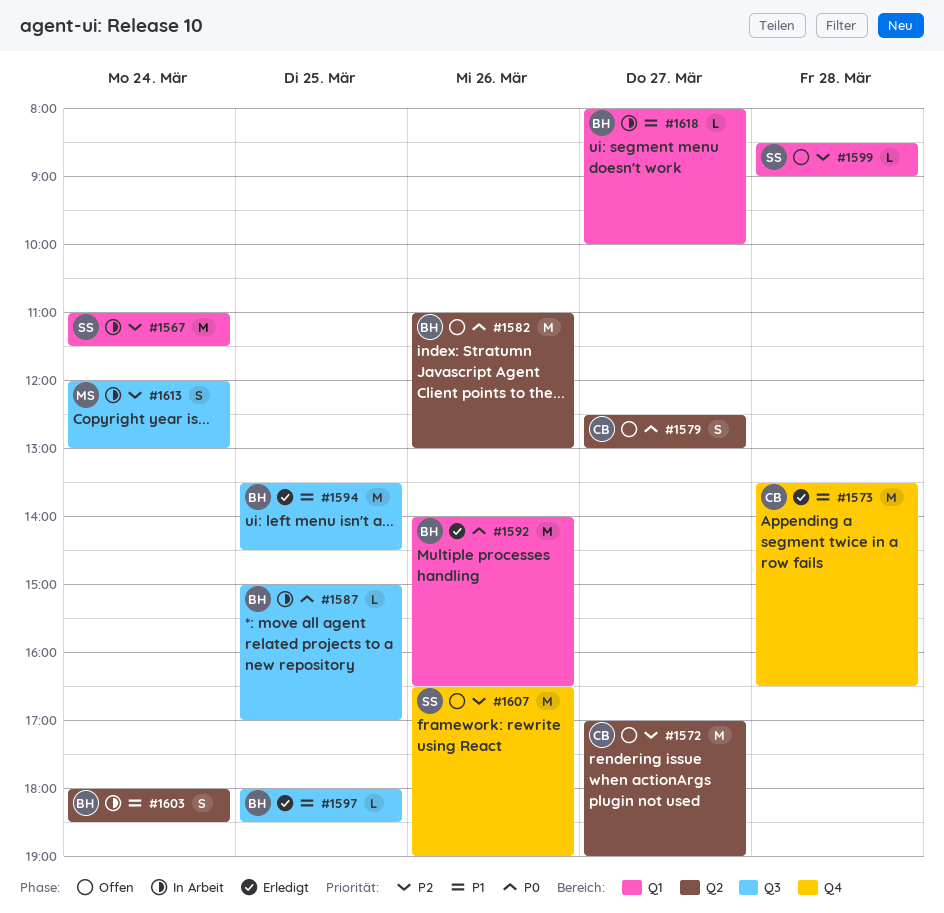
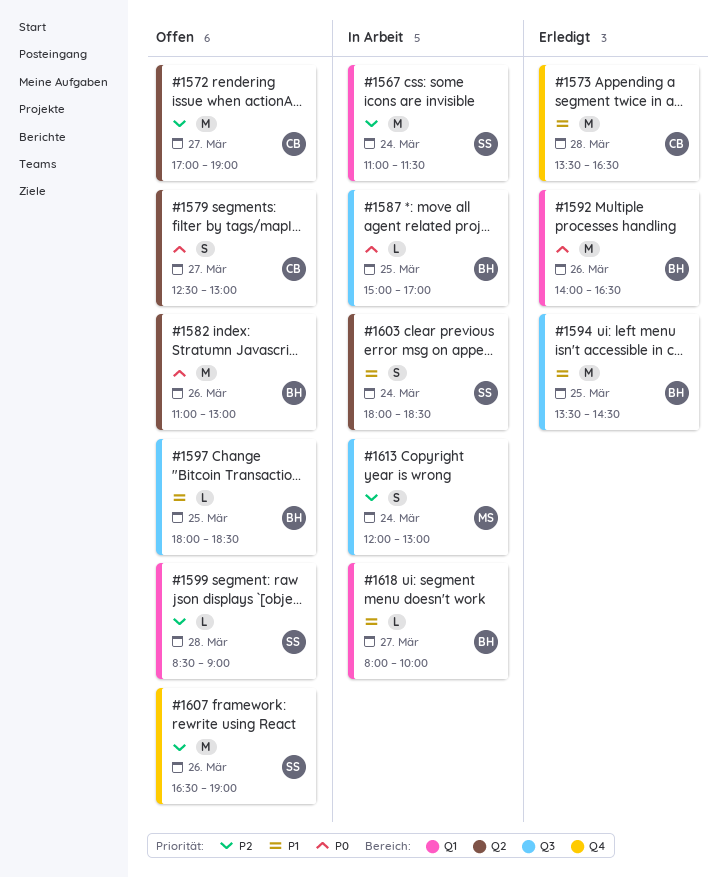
#1597, status: Erledigt -> Offen
#1603, owner: BH -> SS

